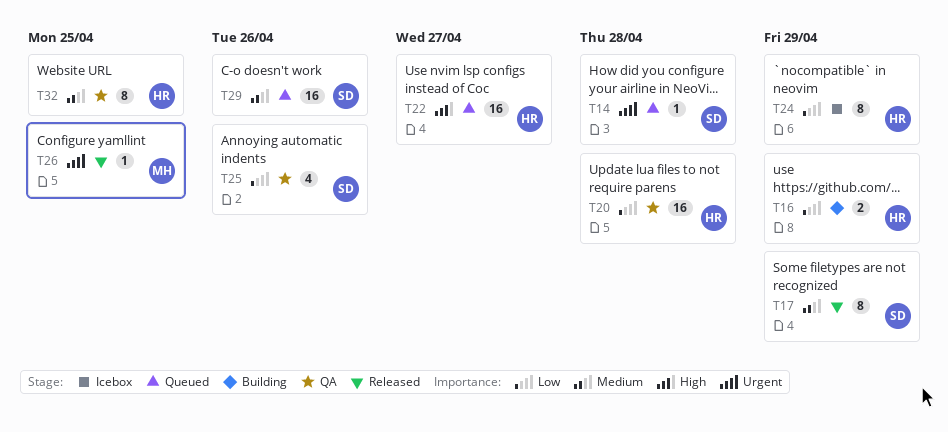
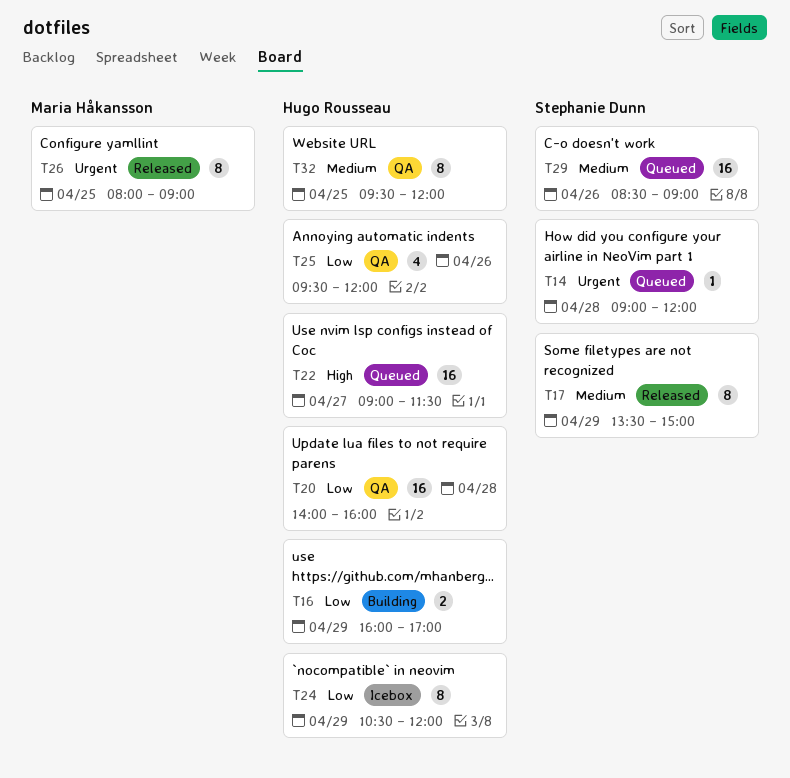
T25, owner: Stephanie Dunn -> Hugo Rousseau
T26, estimate: 1 -> 8

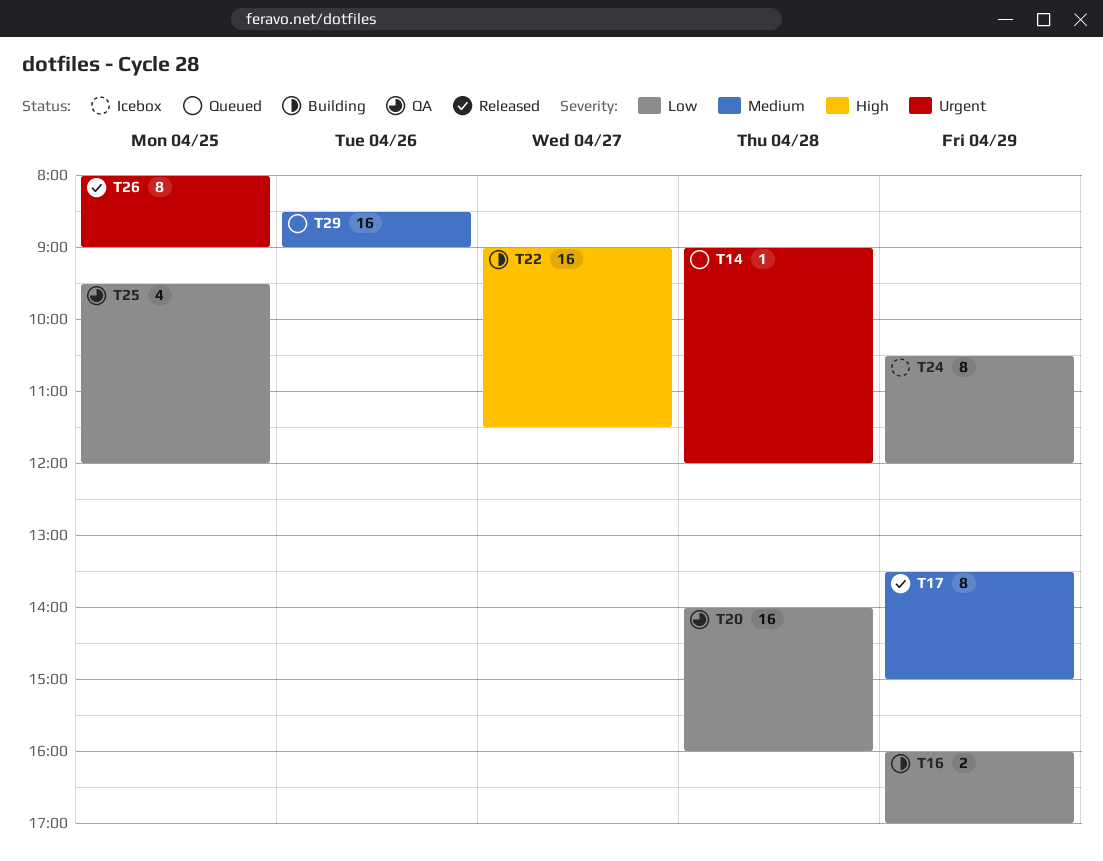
T22, status: Queued -> Building
T25, day: Apr 26 -> Apr 25
T32: present -> none

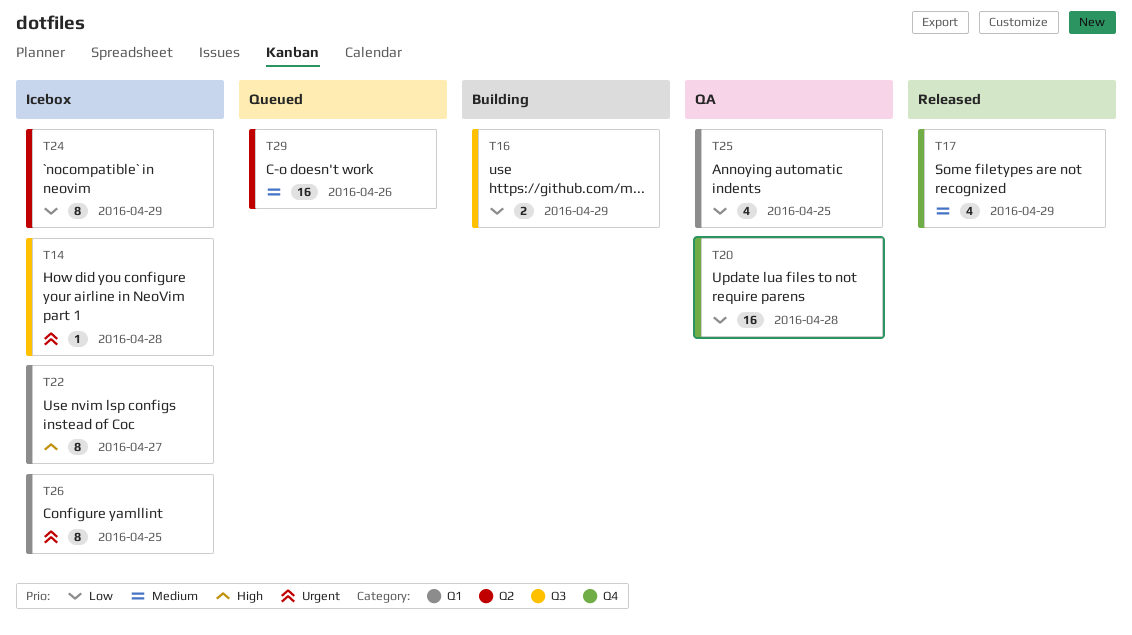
T14, status: Queued -> Icebox
T17, estimate: 8 -> 4
T22, status: Building -> Icebox
T22, estimate: 16 -> 8
T26, status: Released -> Icebox

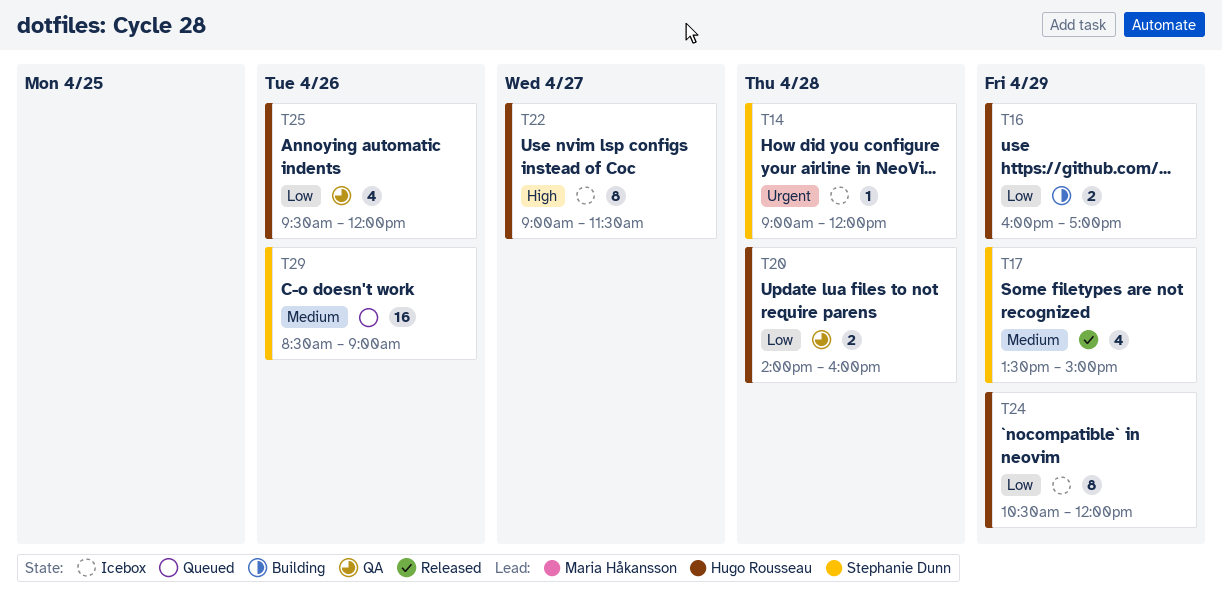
T20, estimate: 16 -> 2
T25, day: Apr 25 -> Apr 26
T26: present -> none

